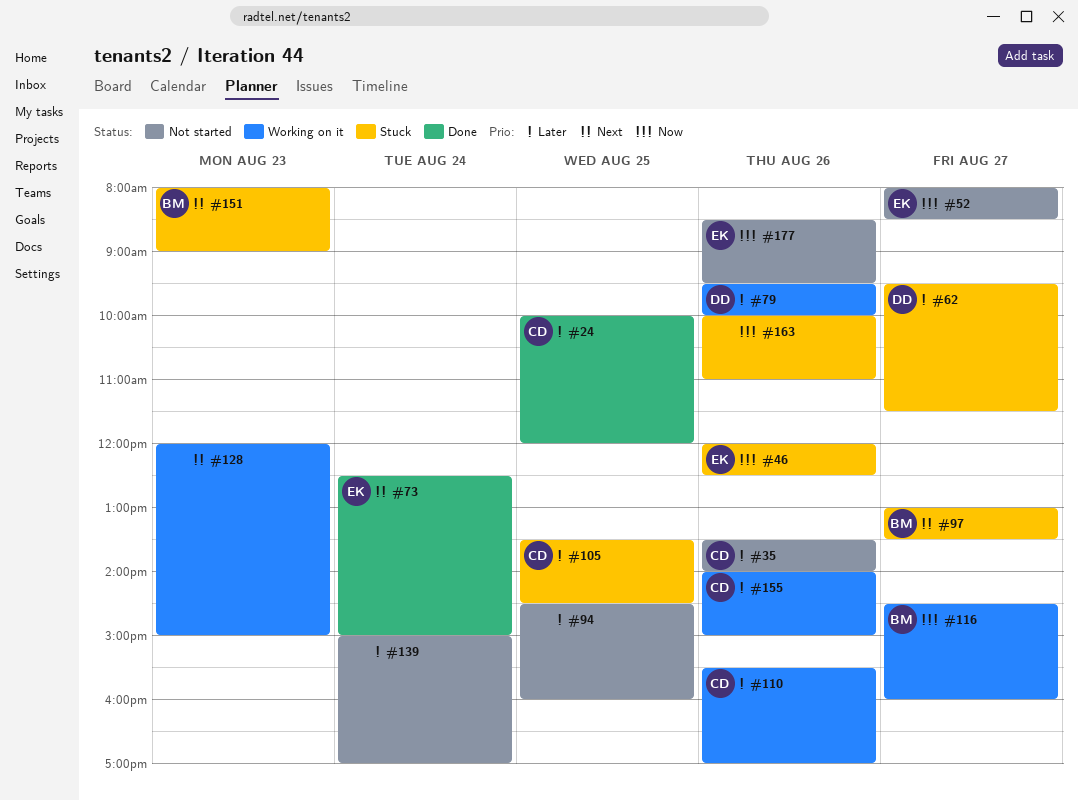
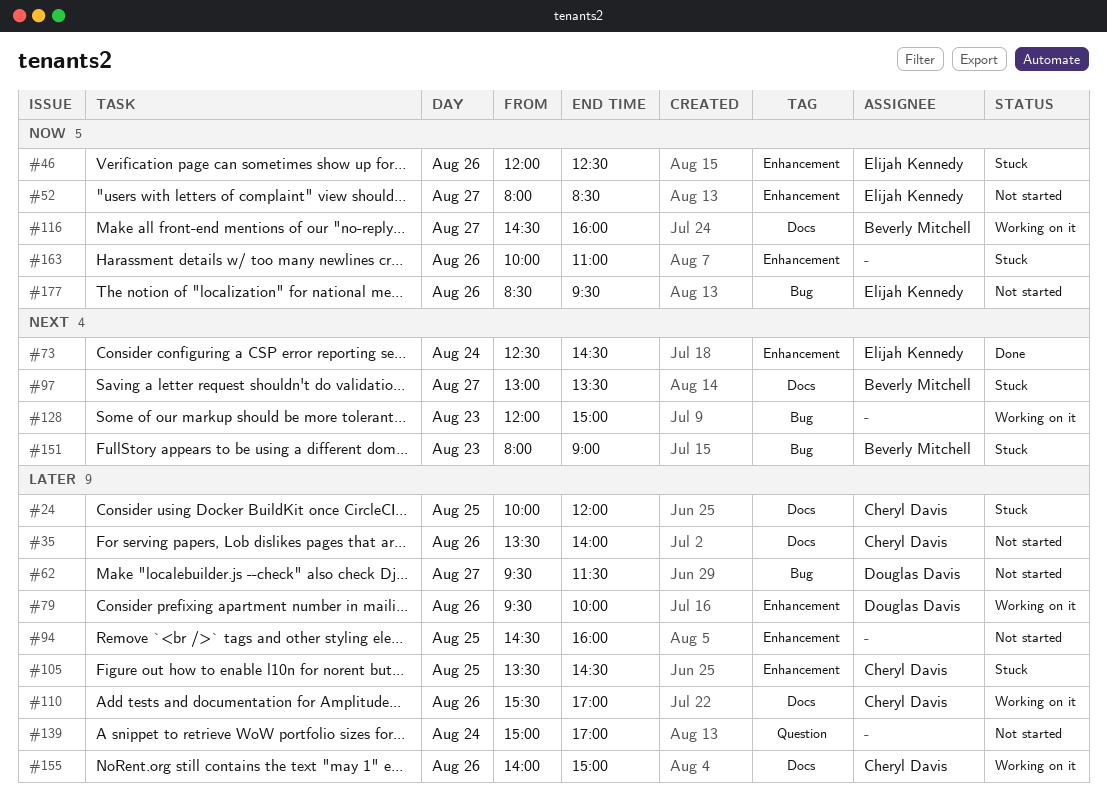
#24, status: Done -> Stuck
#62, status: Stuck -> Not started
#73, ends: 15:00 -> 14:30

